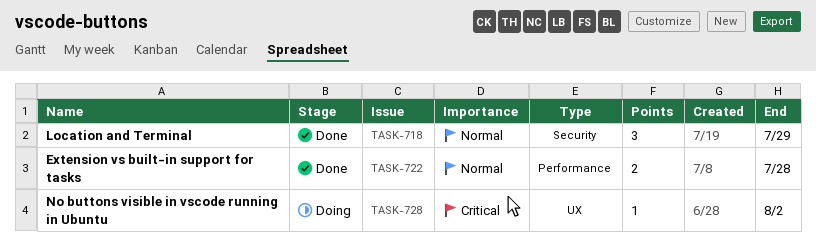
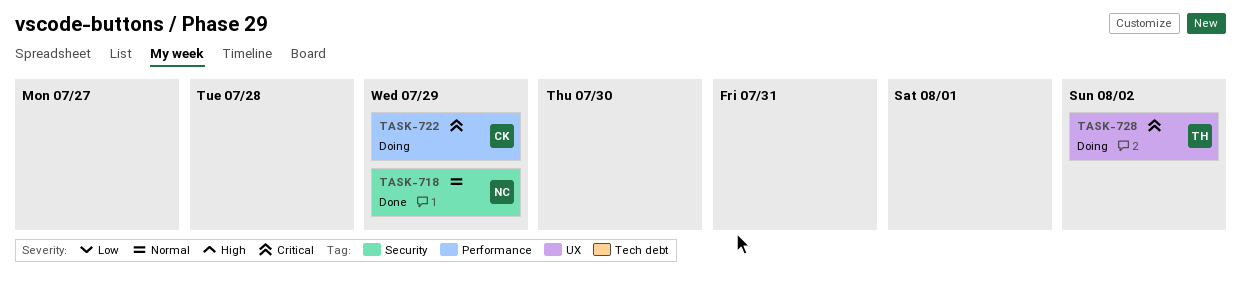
TASK-722, status: Done -> Doing
TASK-722, priority: Normal -> Critical
TASK-722, due: Jul 28 -> Jul 29

